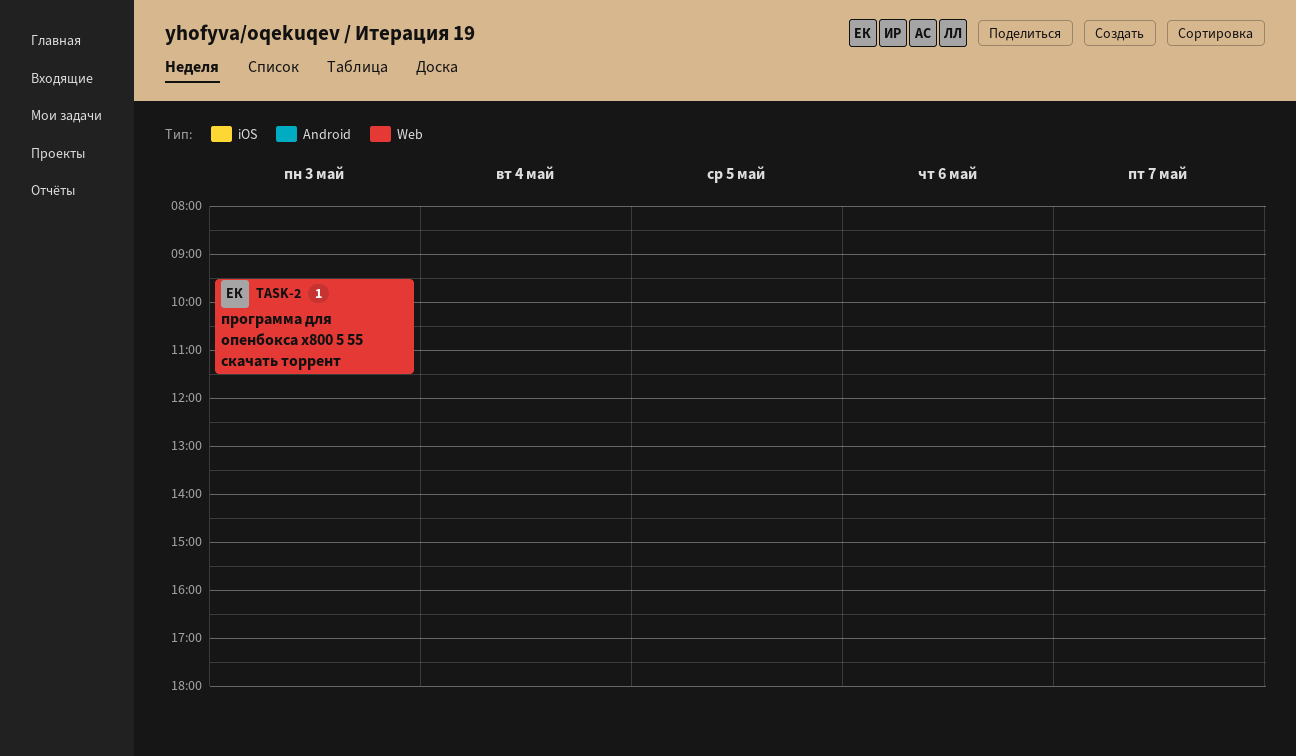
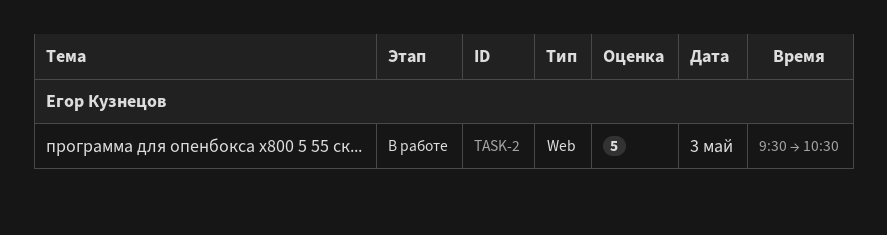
TASK-2, estimate: 1 -> 5
TASK-2, ends: 11:30 -> 10:30

